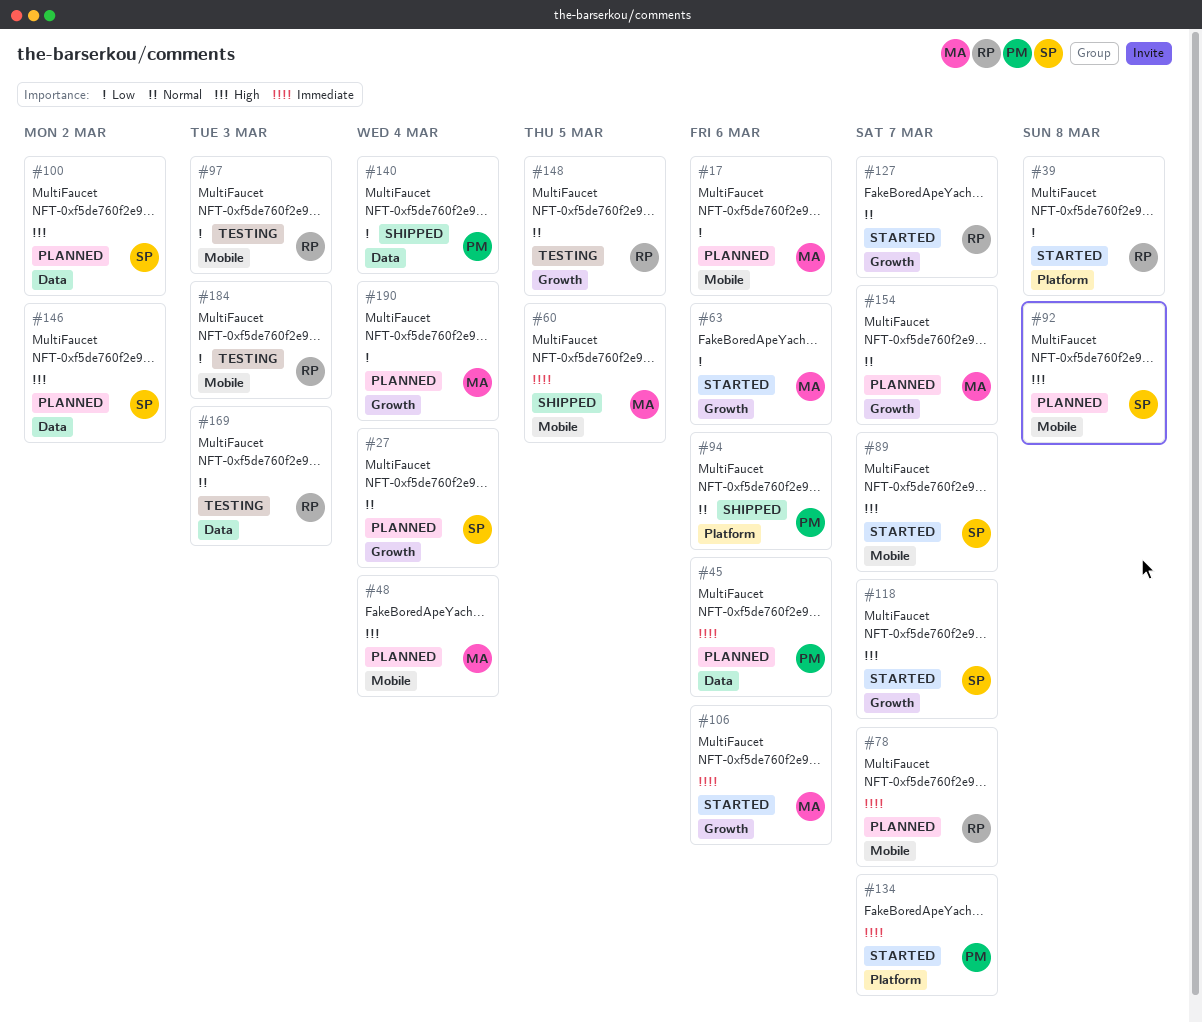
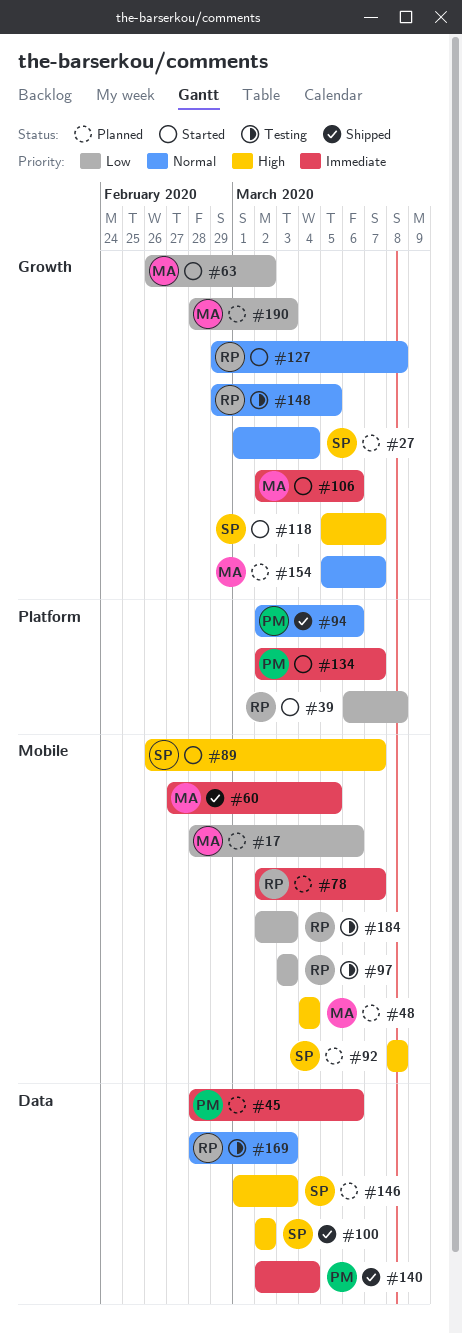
#63, due: Mar 6 -> Mar 2
#100, status: Planned -> Shipped
#127, due: Mar 7 -> Mar 8
#140, priority: Low -> Immediate
#146, due: Mar 2 -> Mar 3
#190, due: Mar 4 -> Mar 3

